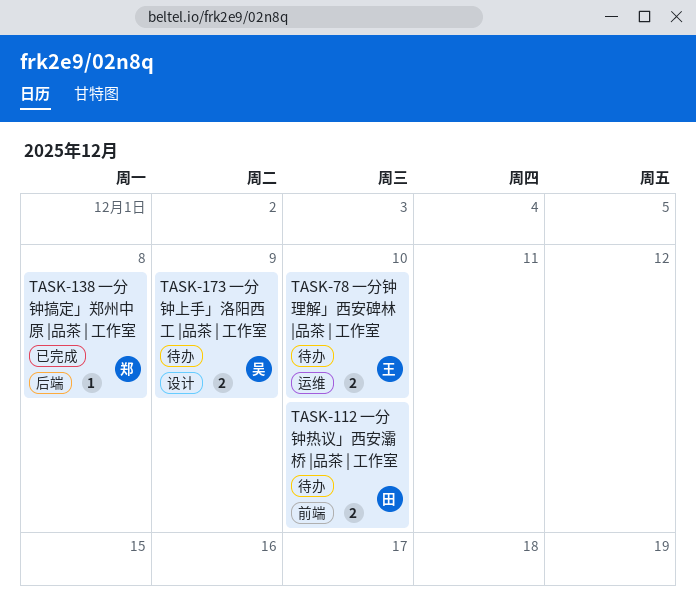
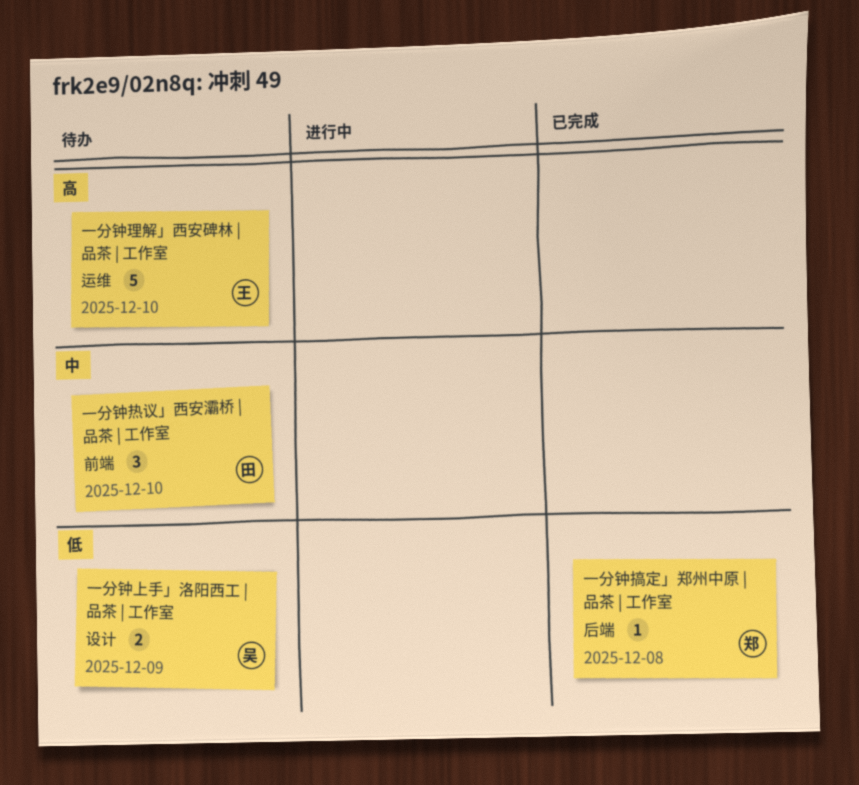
一分钟热议」西安灞桥 |品茶 | 工作室, estimate: 2 -> 3
一分钟理解」西安碑林 |品茶 | 工作室, estimate: 2 -> 5

